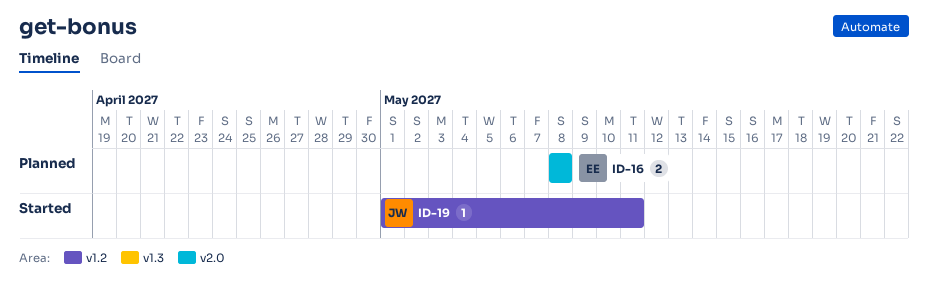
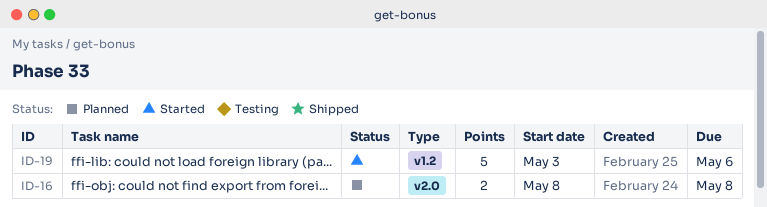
ID-19, estimate: 1 -> 5
ID-19, start: May 1 -> May 3
ID-19, due: May 11 -> May 6

